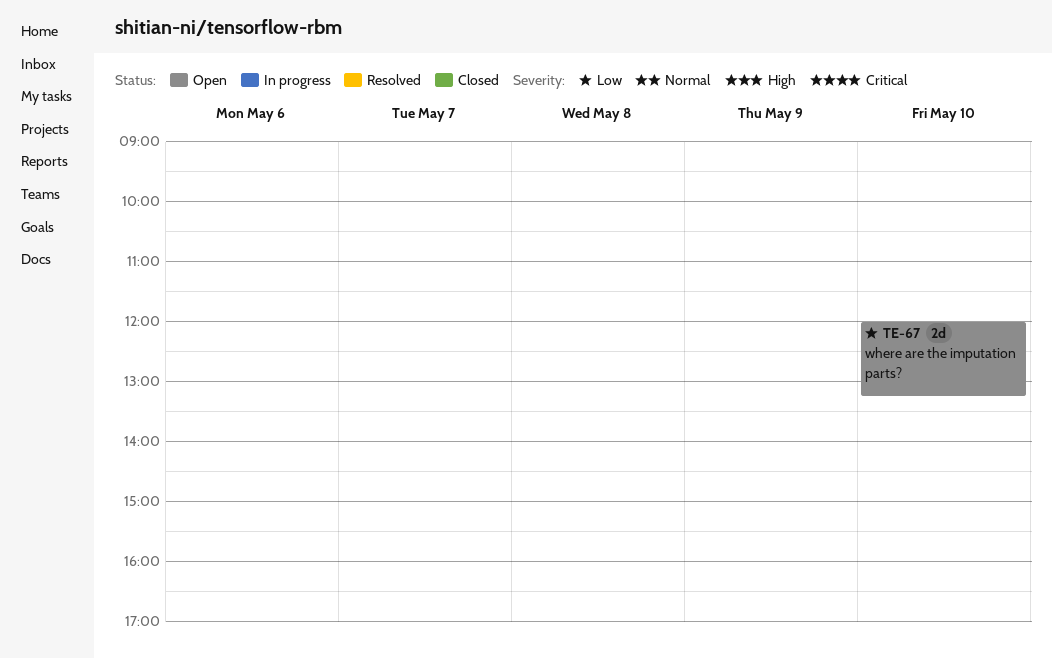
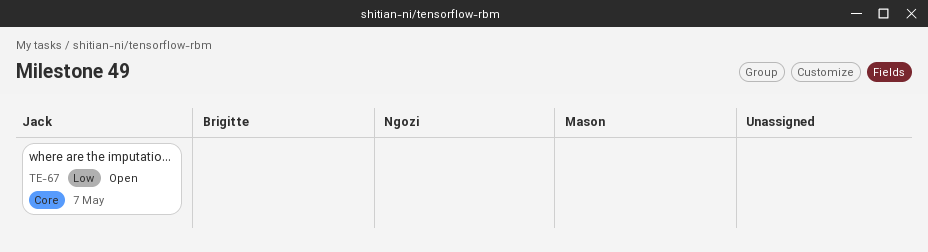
TE-67, day: May 10 -> May 7

